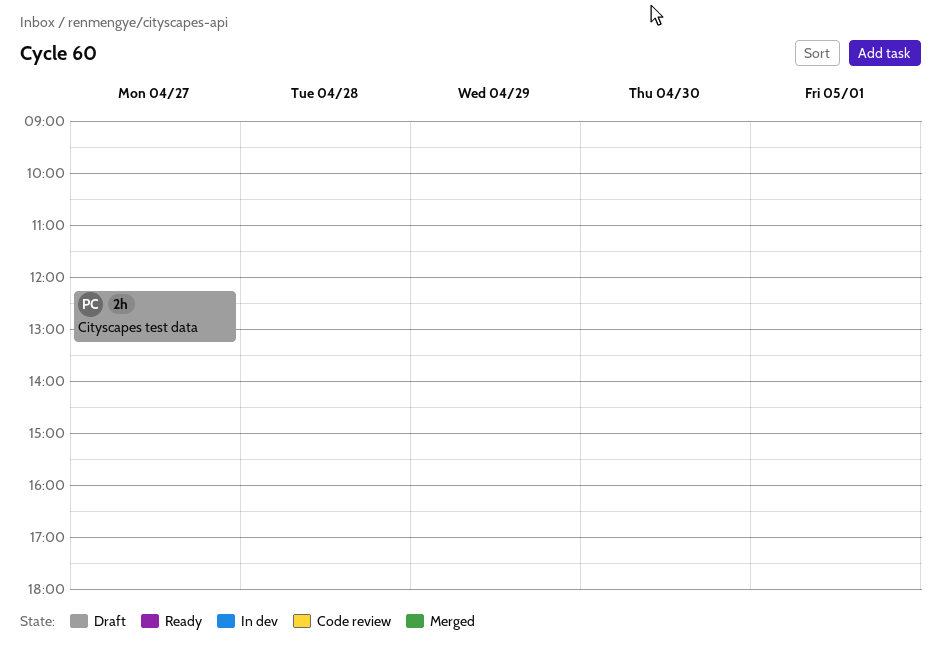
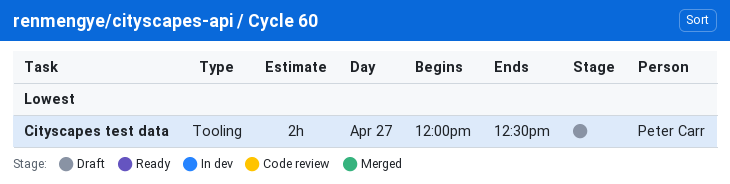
Cityscapes test data, begins: 12:15 -> 12:00
Cityscapes test data, ends: 13:15 -> 12:30

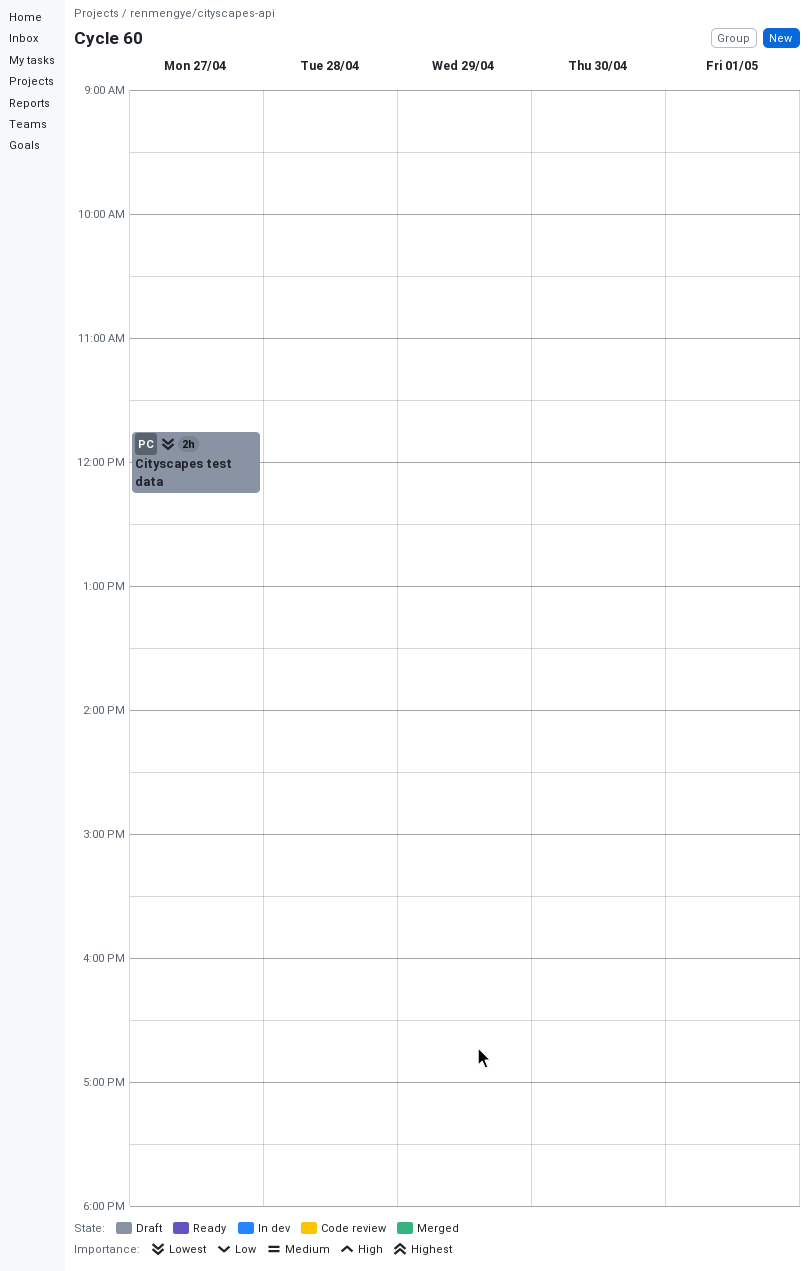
Cityscapes test data, begins: 12:00 -> 11:45
Cityscapes test data, ends: 12:30 -> 12:15

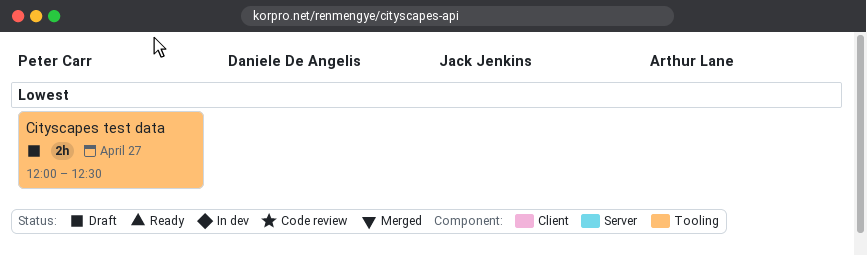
Cityscapes test data, begins: 11:45 -> 12:00
Cityscapes test data, ends: 12:15 -> 12:30

